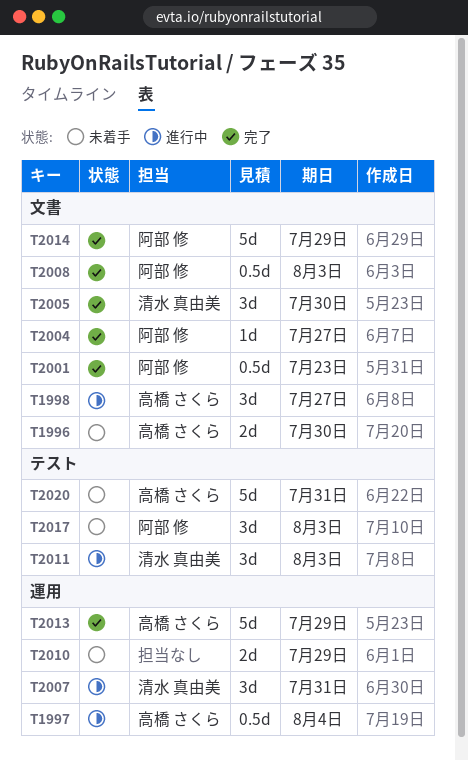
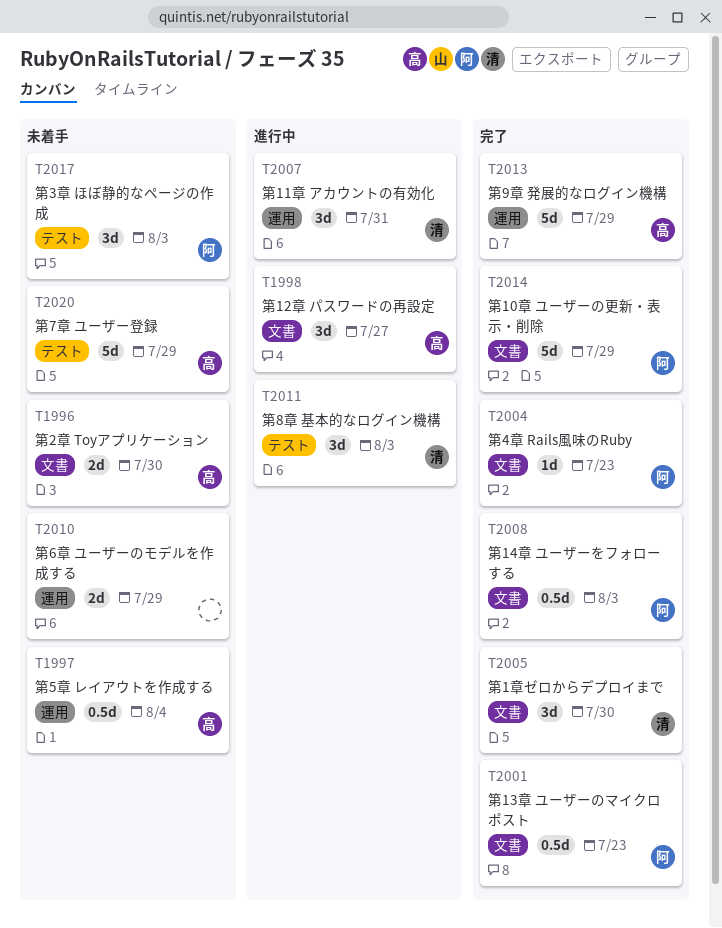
T1997, status: 進行中 -> 未着手
T2004, due: Jul 27 -> Jul 23
T2020, due: Jul 31 -> Jul 29

